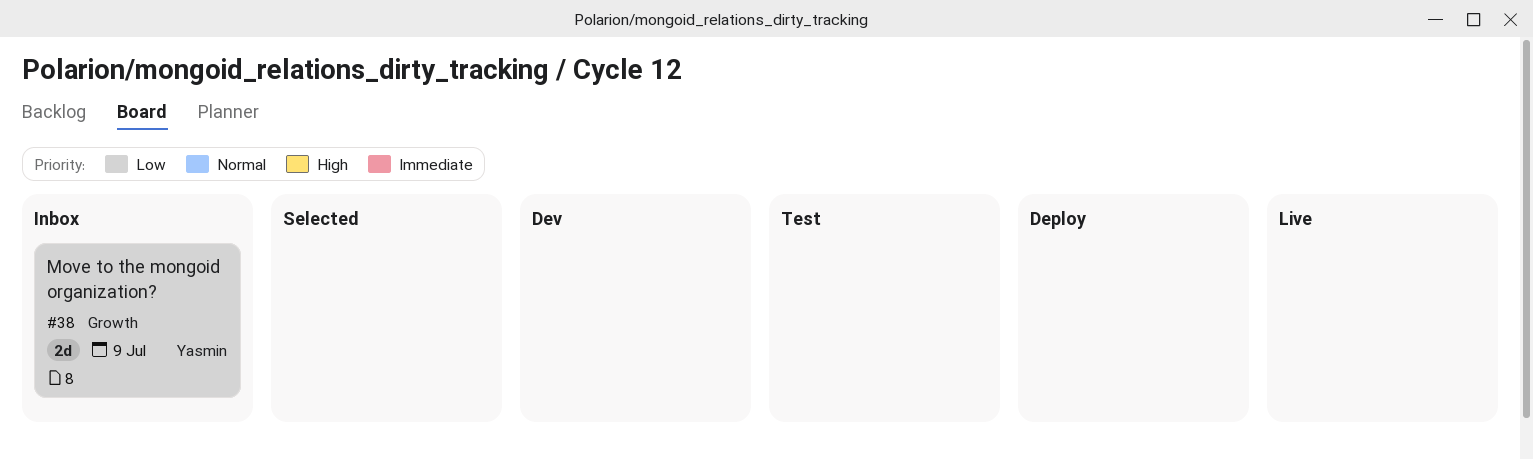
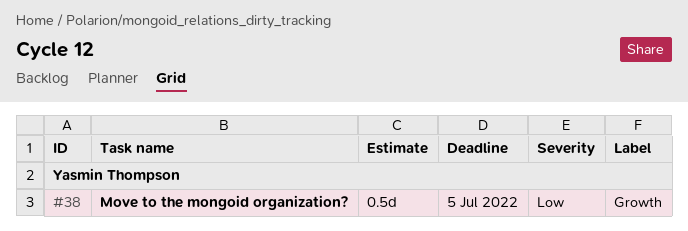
#38, estimate: 2d -> 0.5d
#38, due: Jul 9 -> Jul 5

